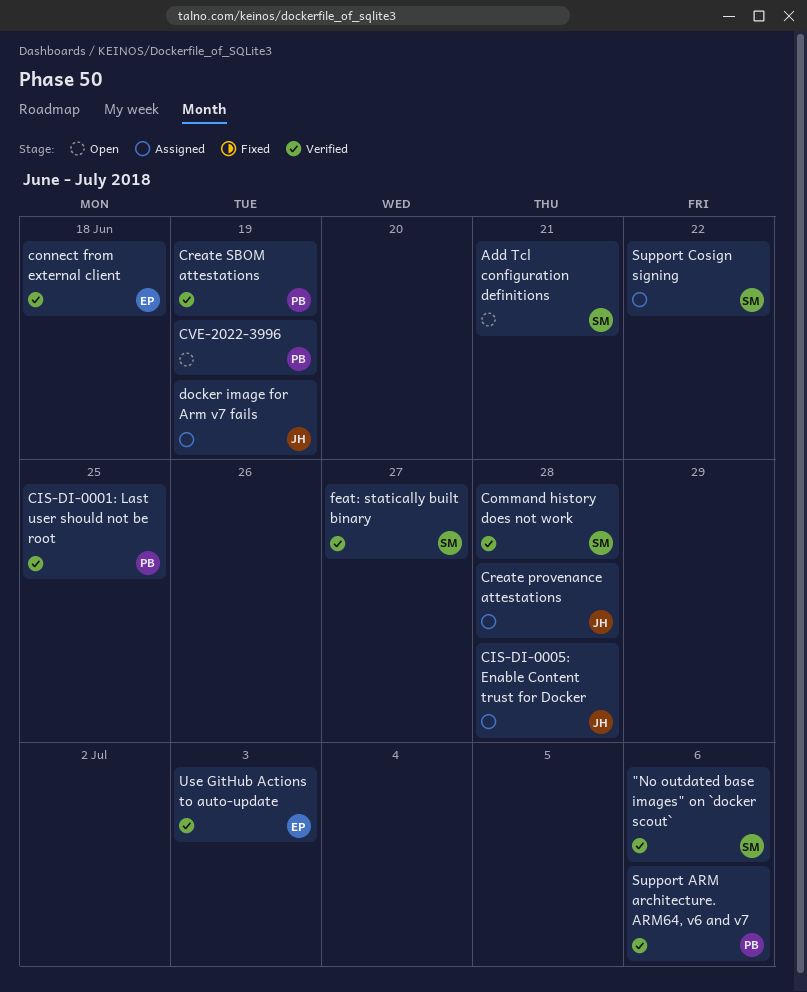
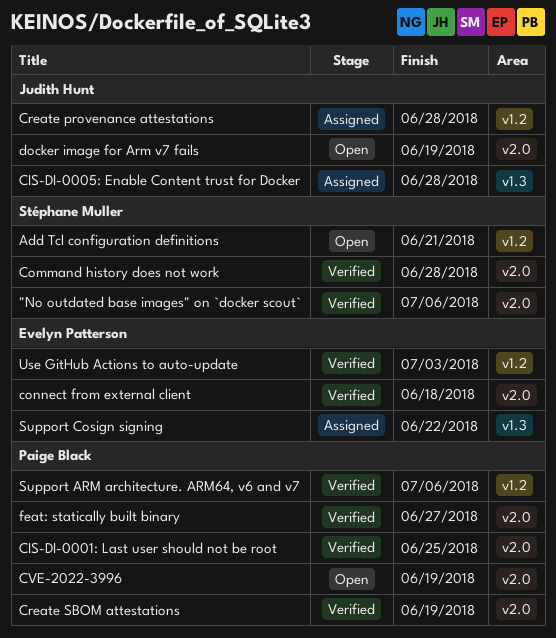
docker image for Arm v7 fails, status: Assigned -> Open
feat: statically built binary, owner: Stéphane Muller -> Paige Black
Support Cosign signing, owner: Stéphane Muller -> Evelyn Patterson

